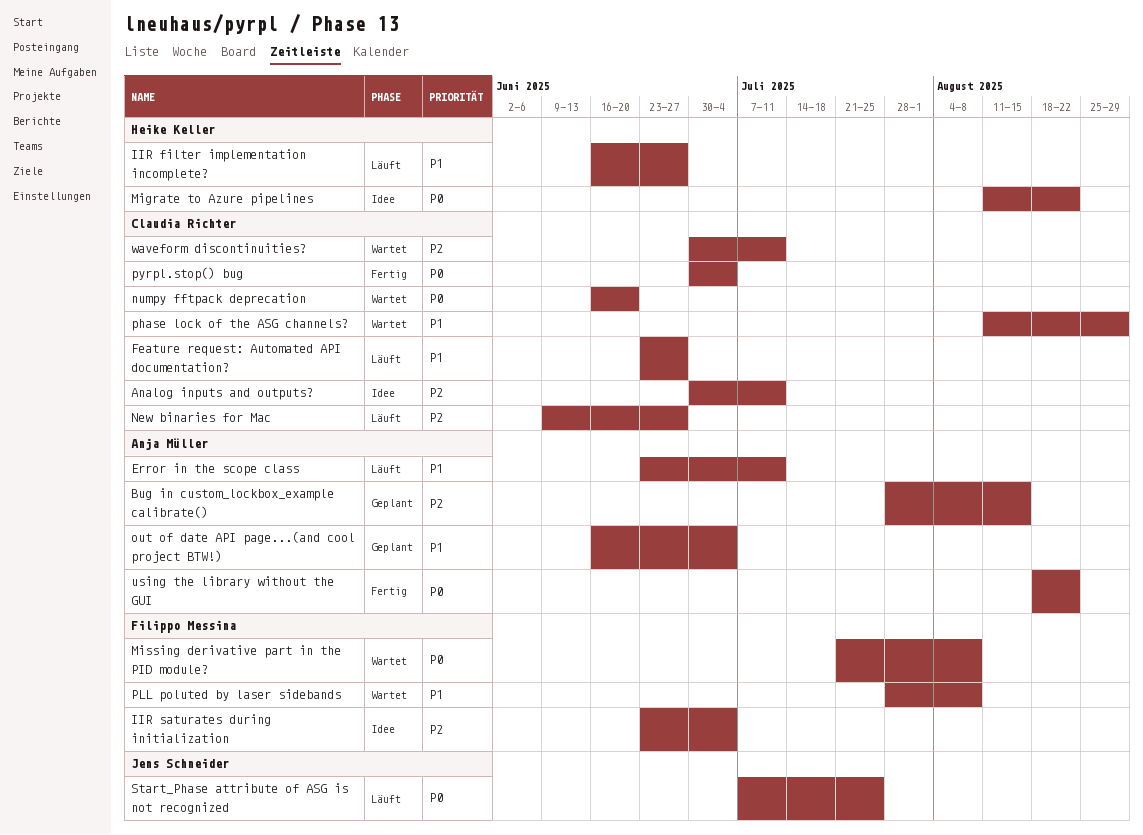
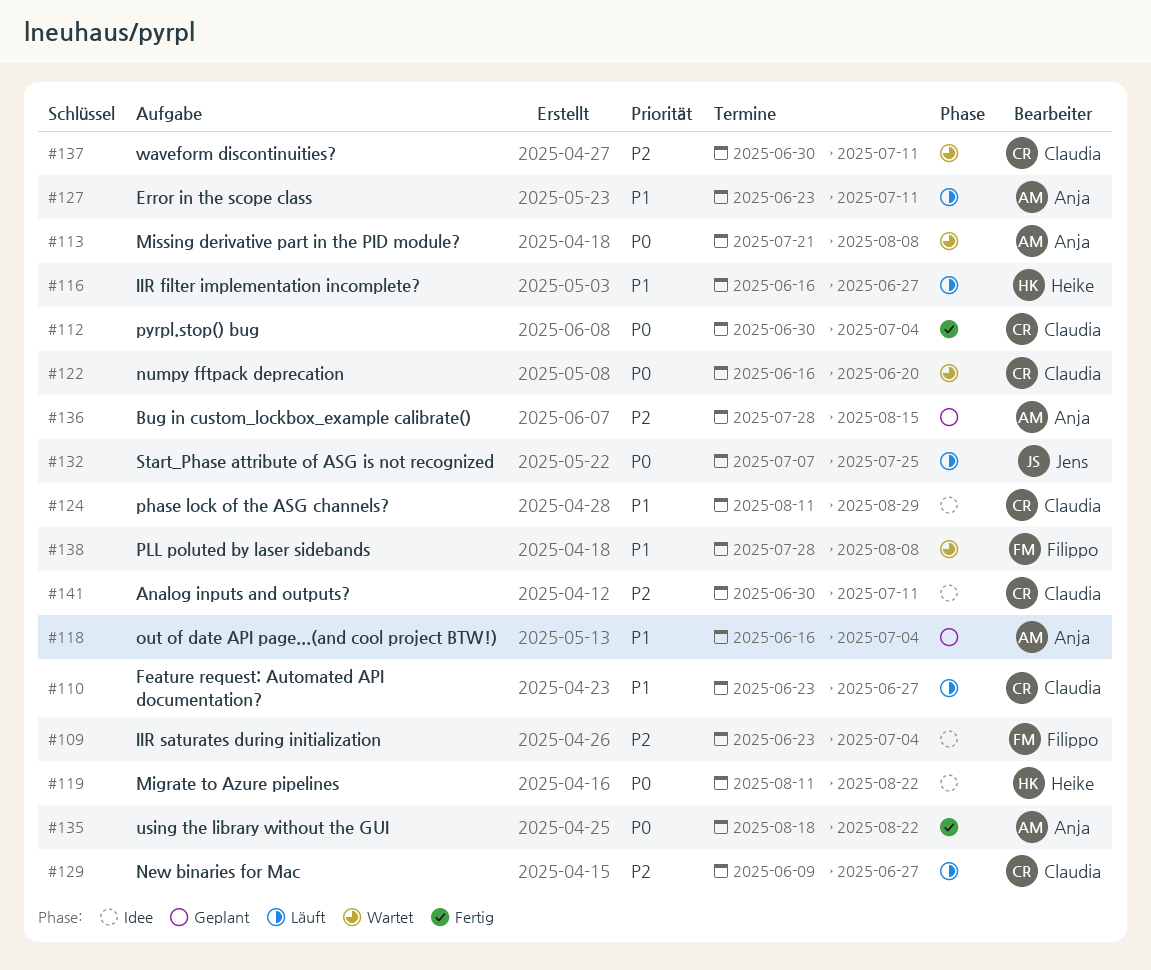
Missing derivative part in the PID module?, owner: Filippo Messina -> Anja Müller
phase lock of the ASG channels?, status: Wartet -> Idee

